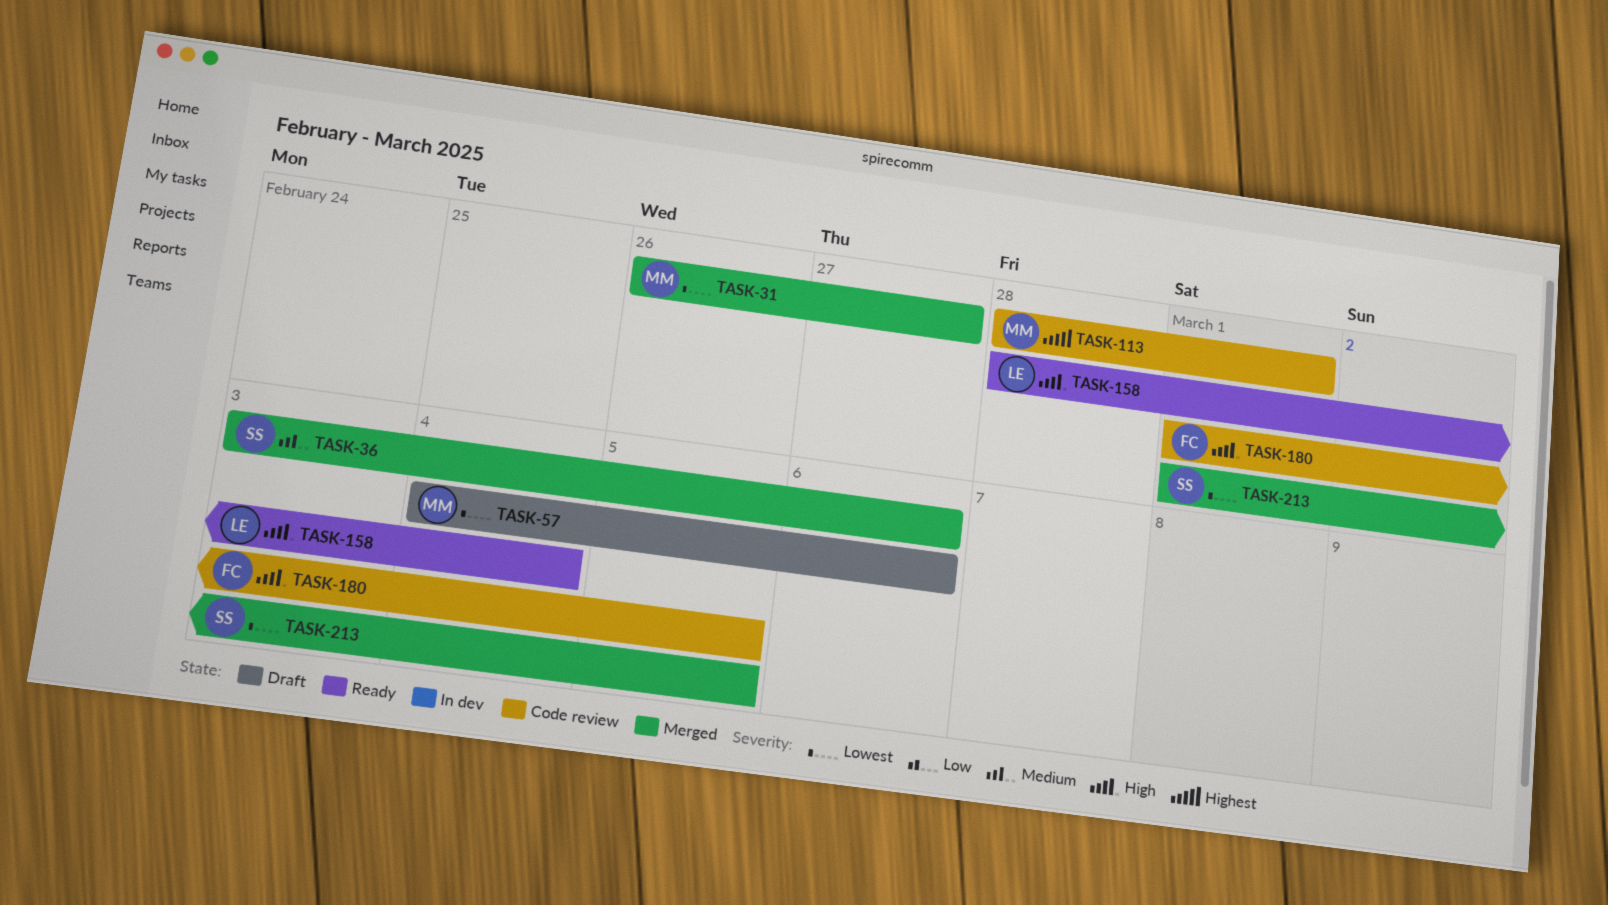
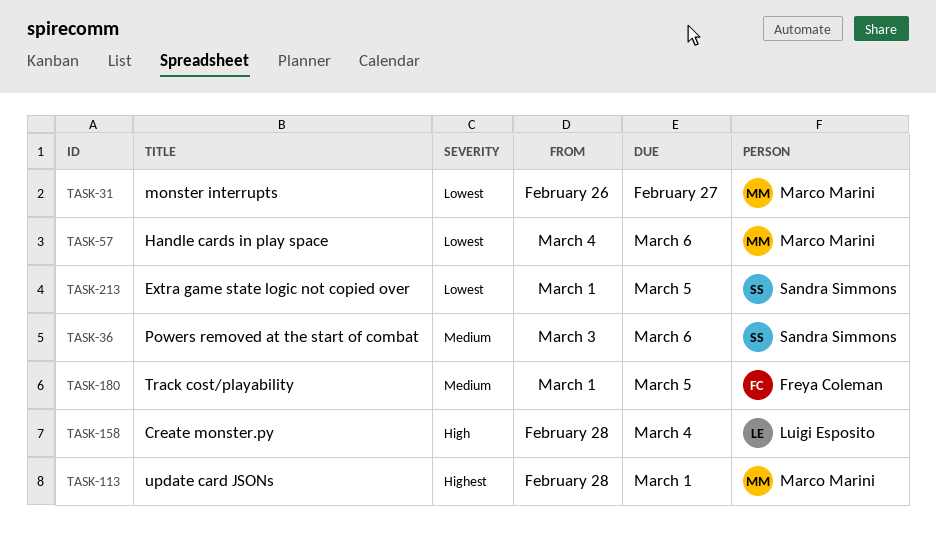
TASK-180, priority: High -> Medium

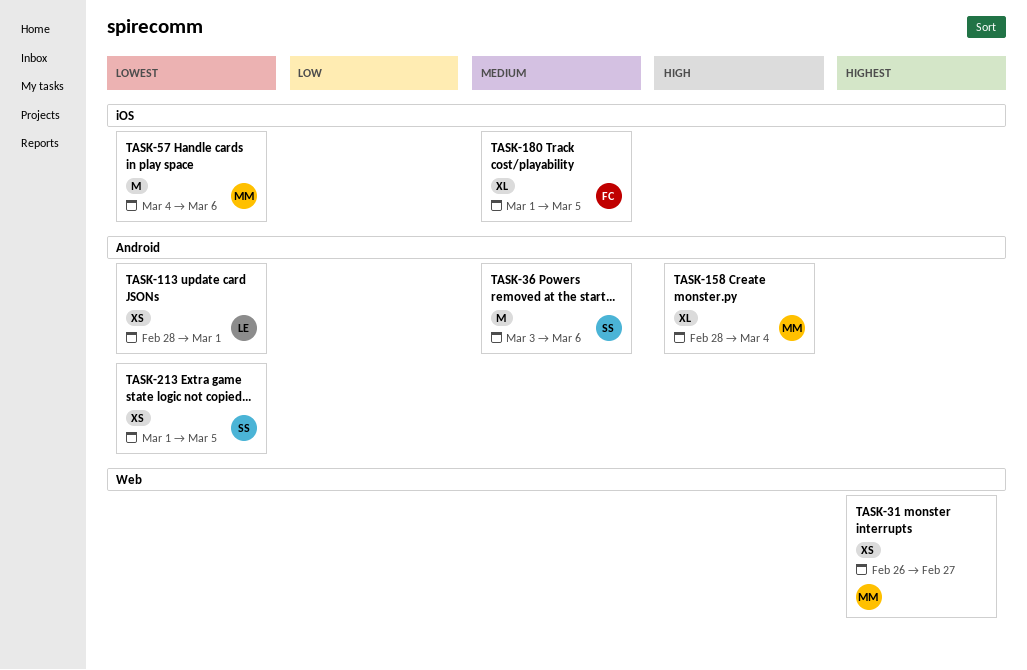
TASK-31, priority: Lowest -> Highest
TASK-113, owner: Marco Marini -> Luigi Esposito
TASK-113, priority: Highest -> Lowest
TASK-158, owner: Luigi Esposito -> Marco Marini

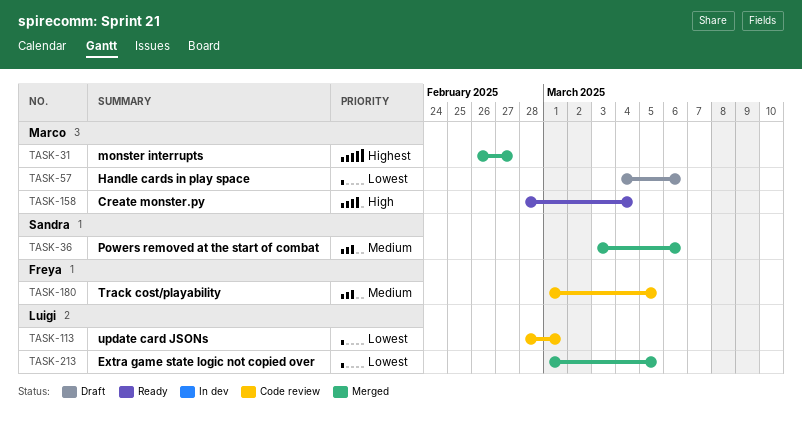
TASK-213, owner: Sandra -> Luigi

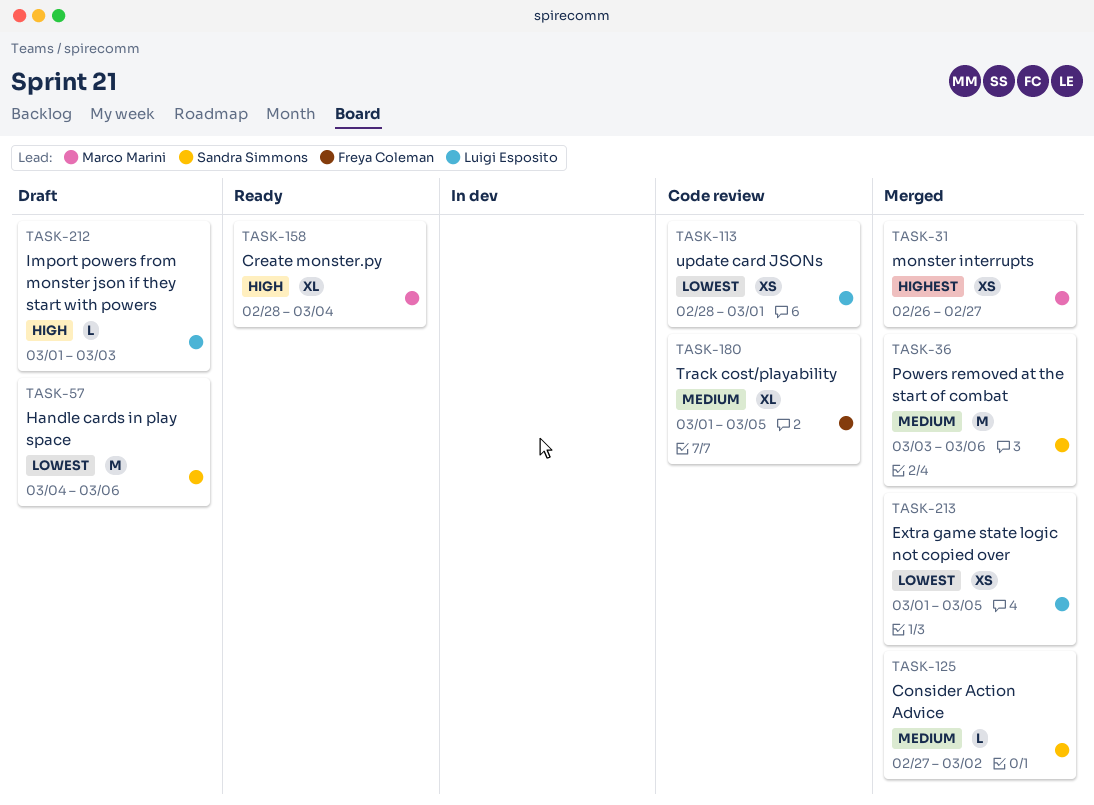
TASK-57, owner: Marco Marini -> Sandra Simmons
TASK-125: none -> present
TASK-212: none -> present

